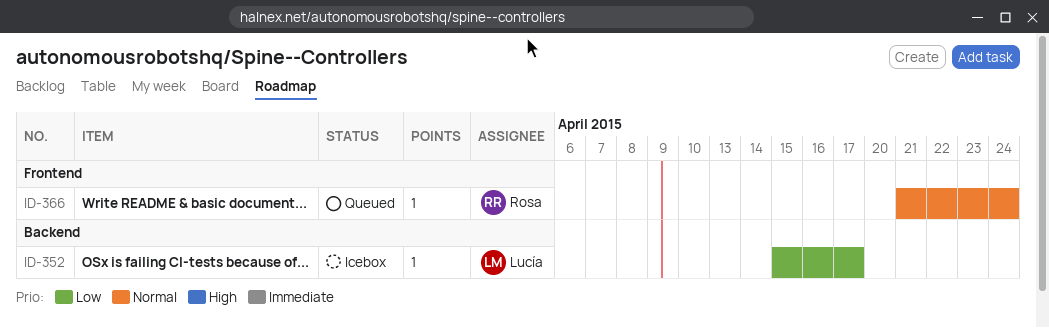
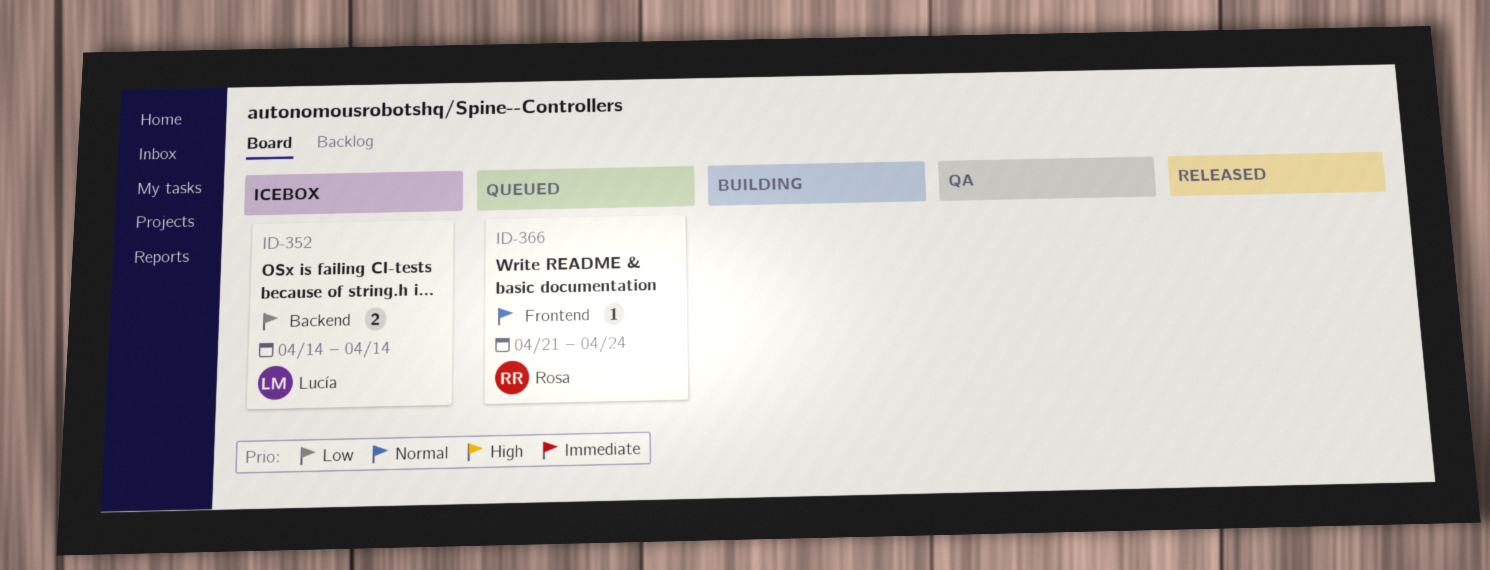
ID-352, estimate: 1 -> 2
ID-352, start: Apr 15 -> Apr 14
ID-352, due: Apr 17 -> Apr 14

